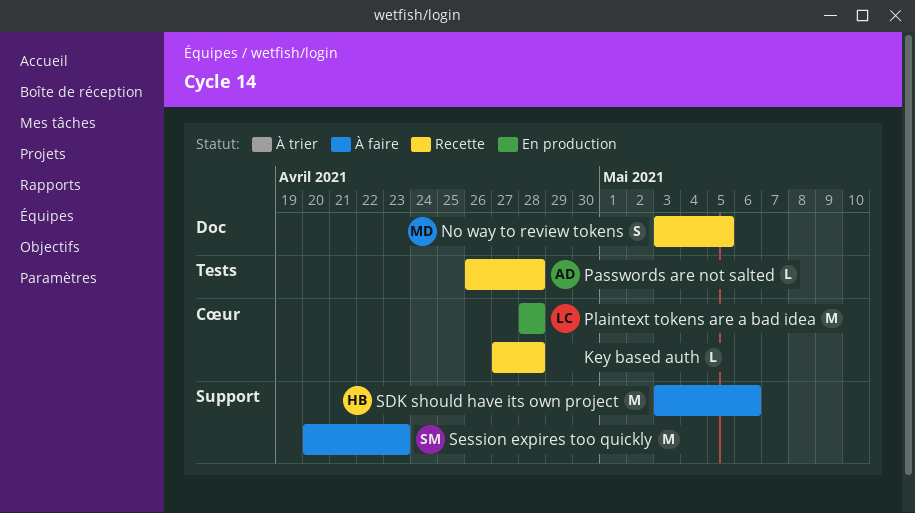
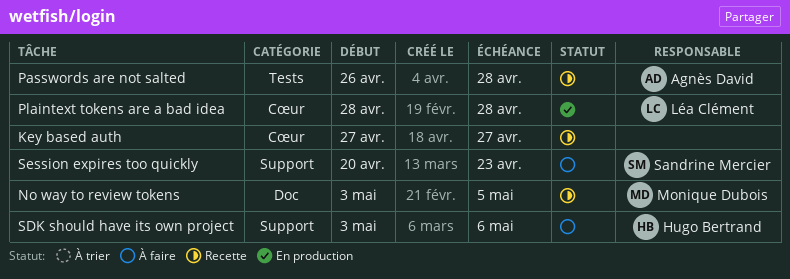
Key based auth, due: Apr 28 -> Apr 27

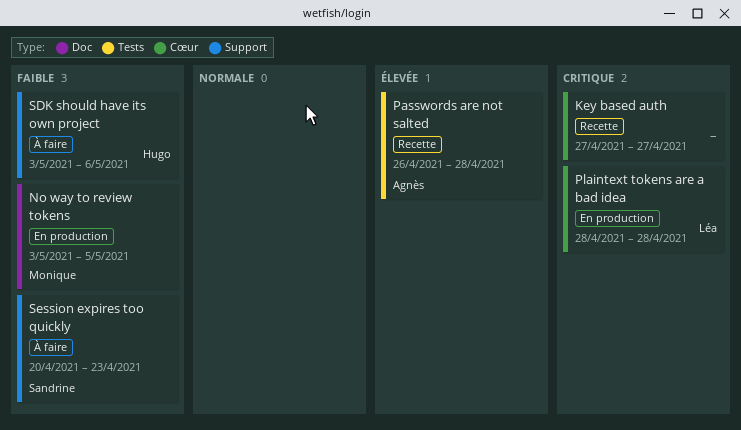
No way to review tokens, status: Recette -> En production

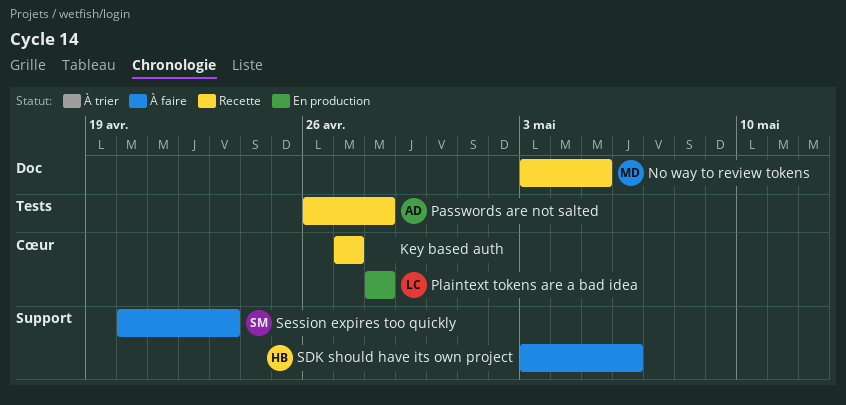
No way to review tokens, status: En production -> Recette

